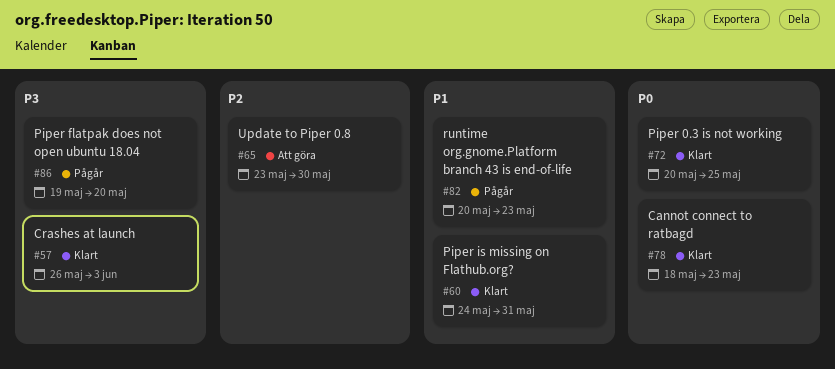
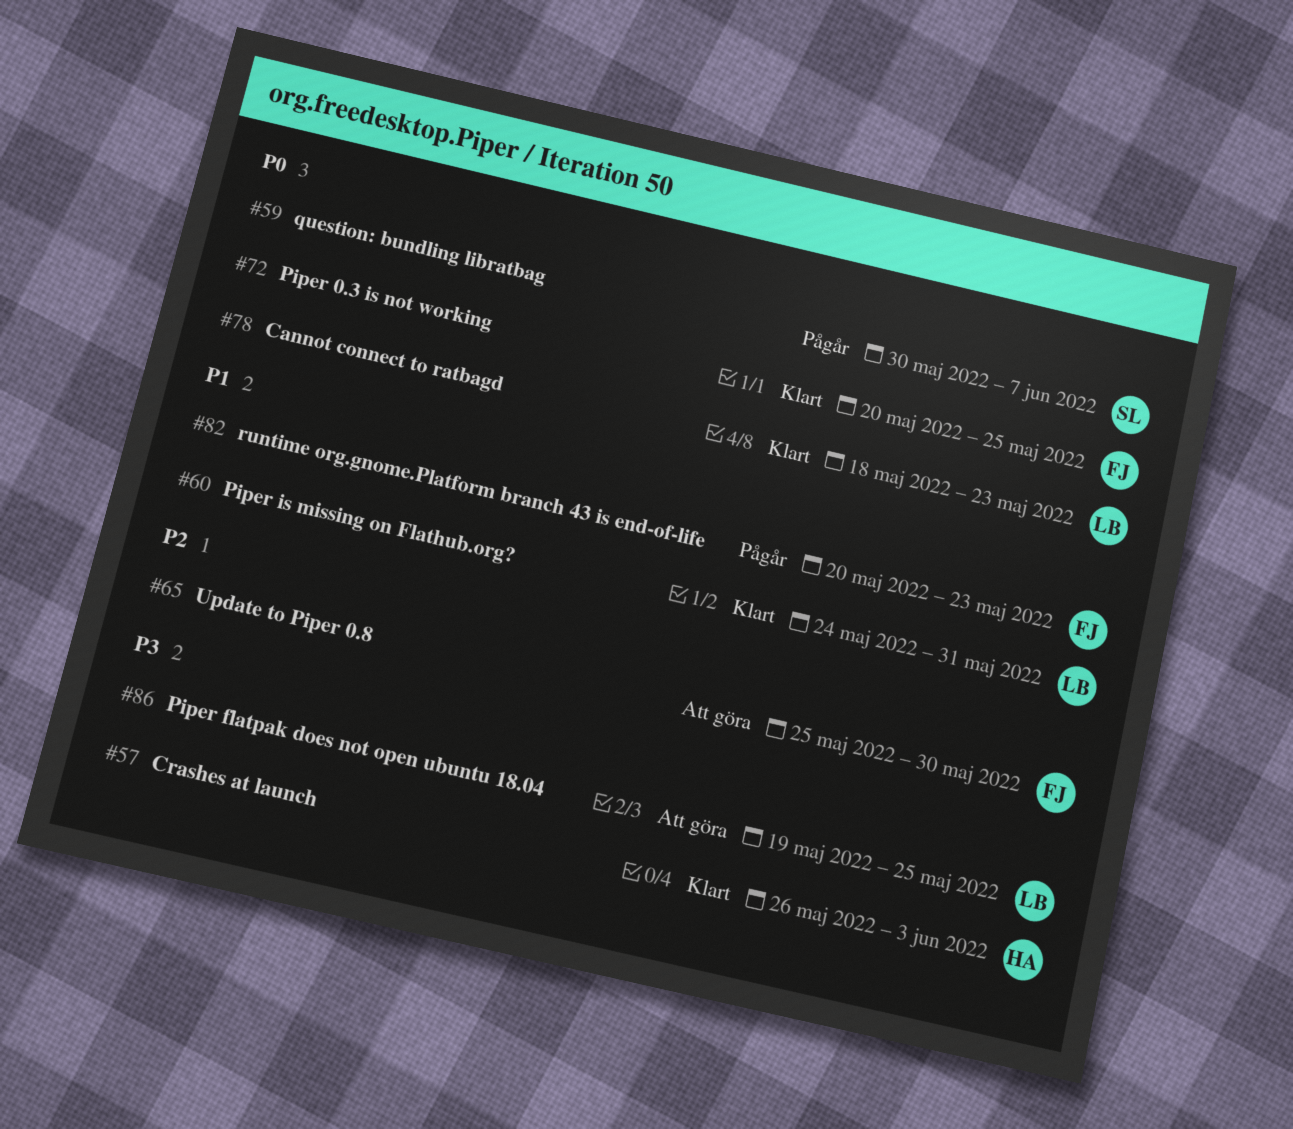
#59: none -> present
#65, start: May 23 -> May 25
#86, status: Pågår -> Att göra
#86, due: May 20 -> May 25

